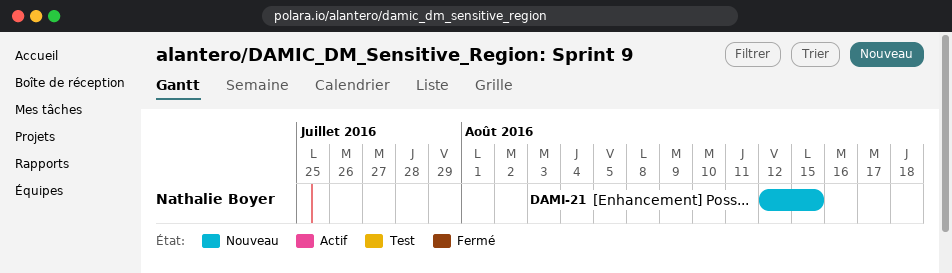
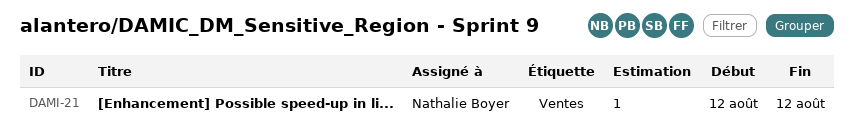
DAMI-21, due: Aug 15 -> Aug 12

